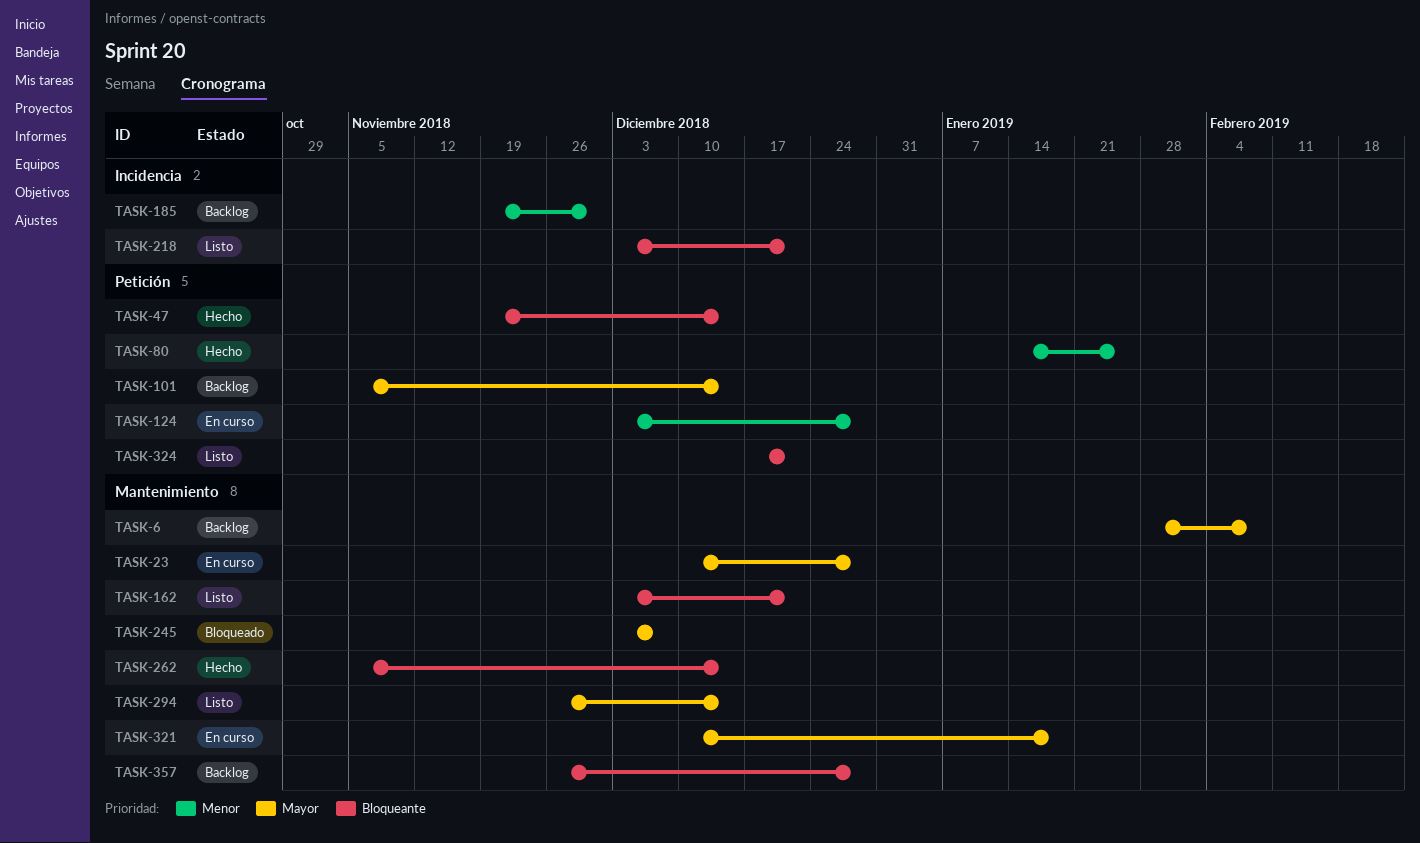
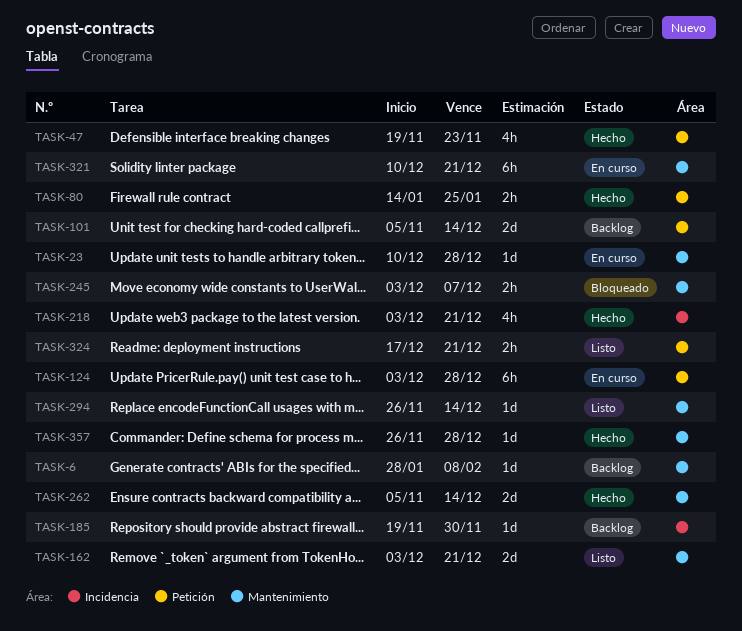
TASK-47, due: Dec 14 -> Nov 23
TASK-218, status: Listo -> Hecho
TASK-321, due: Jan 18 -> Dec 21
TASK-357, status: Backlog -> Hecho

